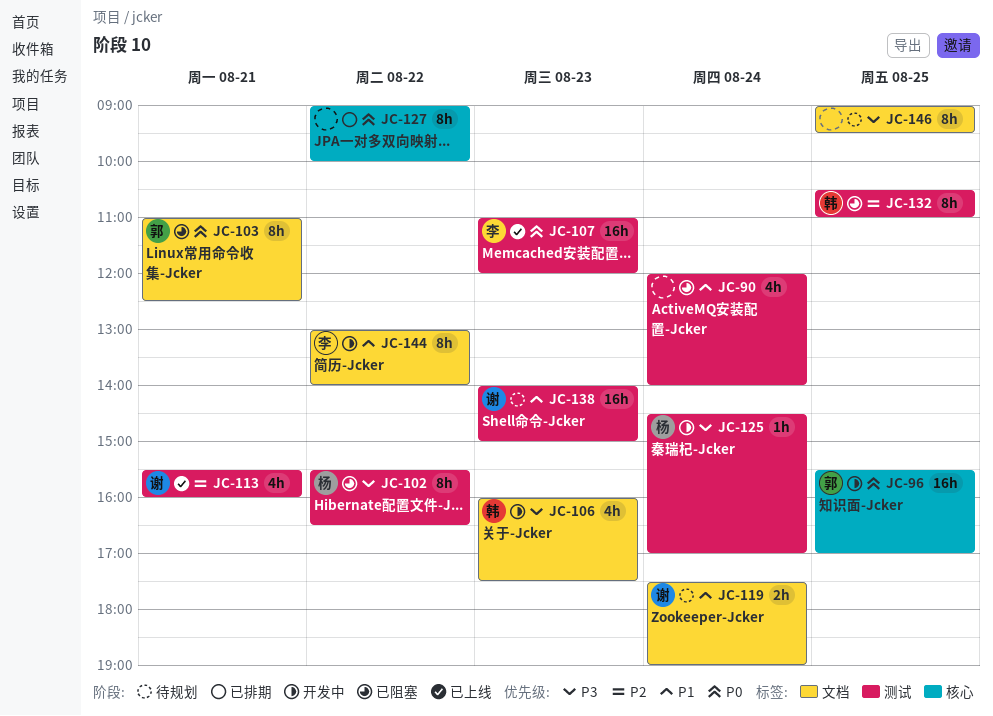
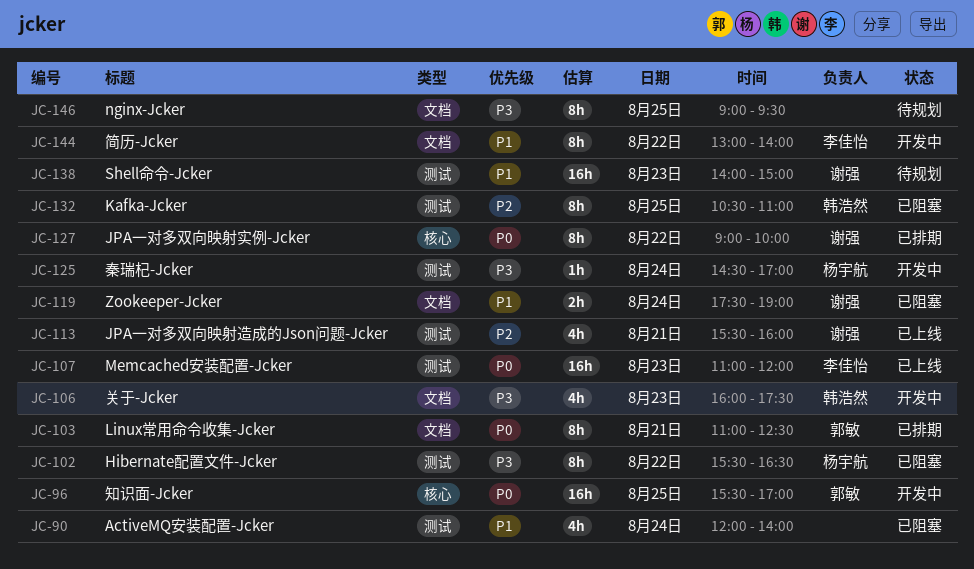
JC-103, status: 已阻塞 -> 已排期
JC-119, status: 待规划 -> 已阻塞
JC-127, owner: none -> 谢强

